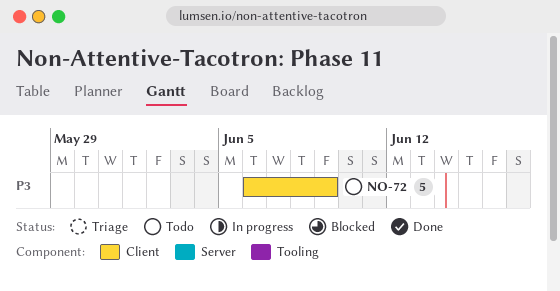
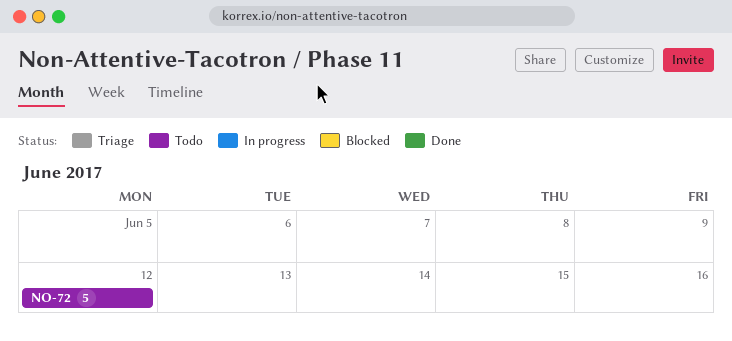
NO-72, start: Jun 6 -> Jun 12
NO-72, due: Jun 9 -> Jun 12

